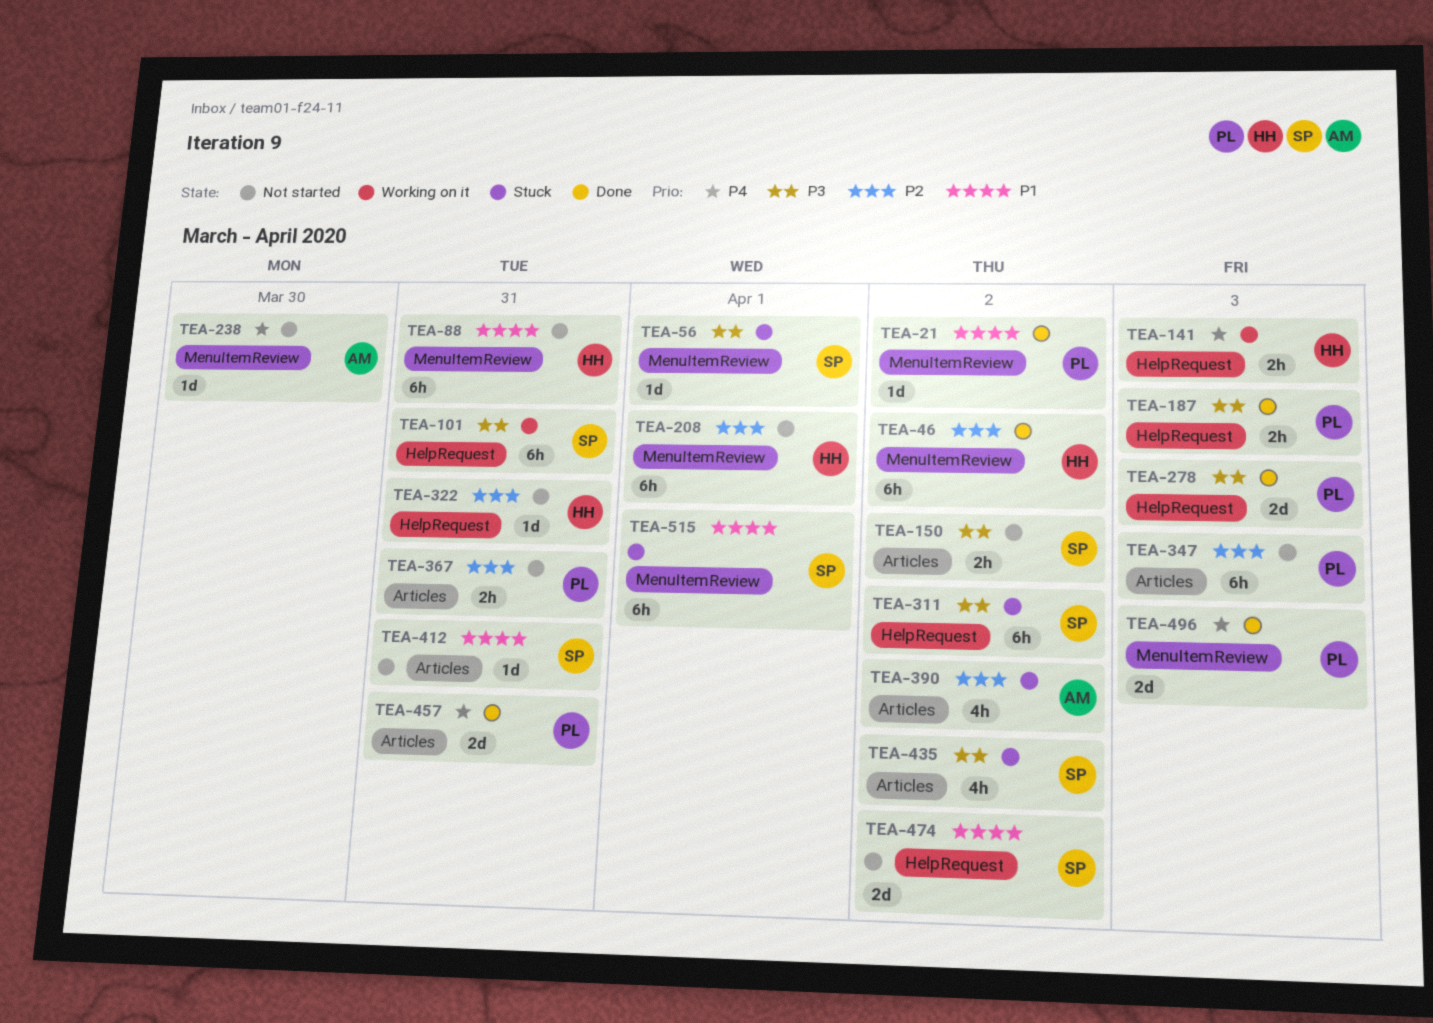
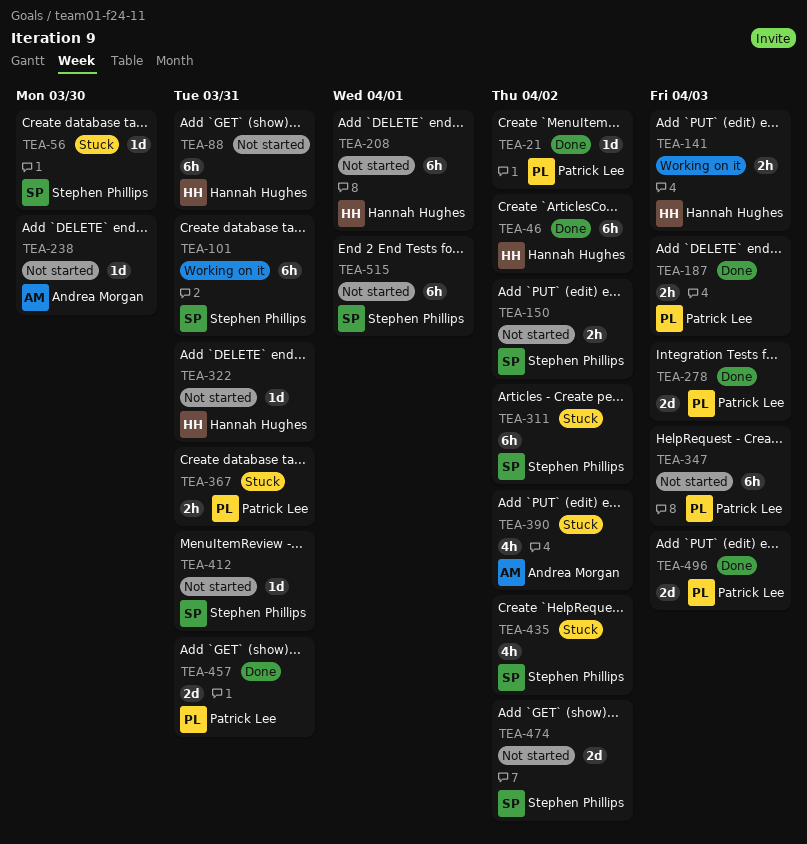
TEA-56, due: Apr 1 -> Mar 30
TEA-367, status: Not started -> Stuck
TEA-515, status: Stuck -> Not started

